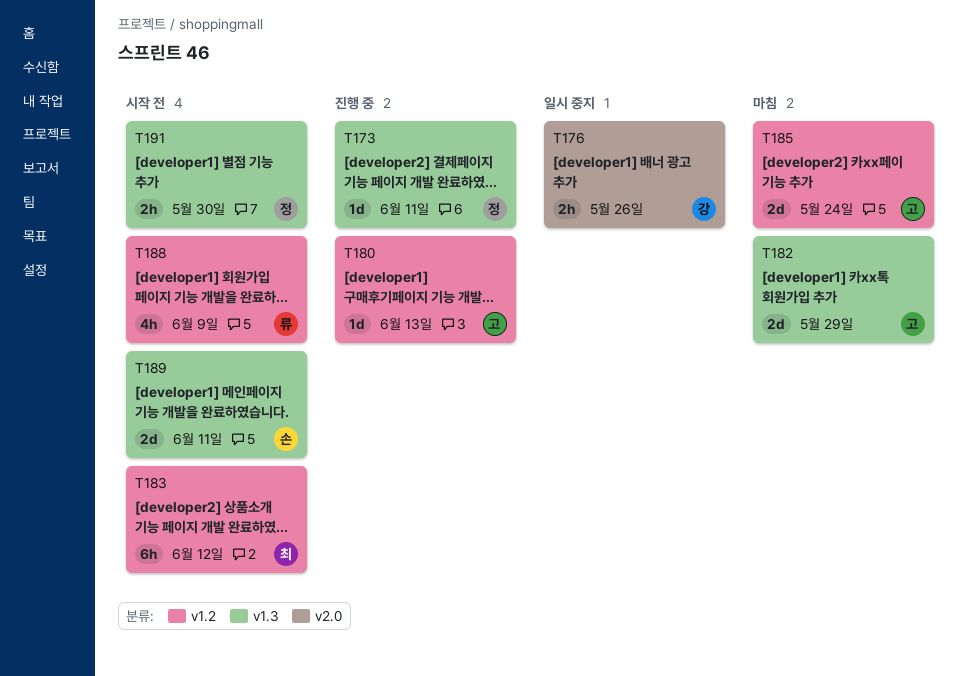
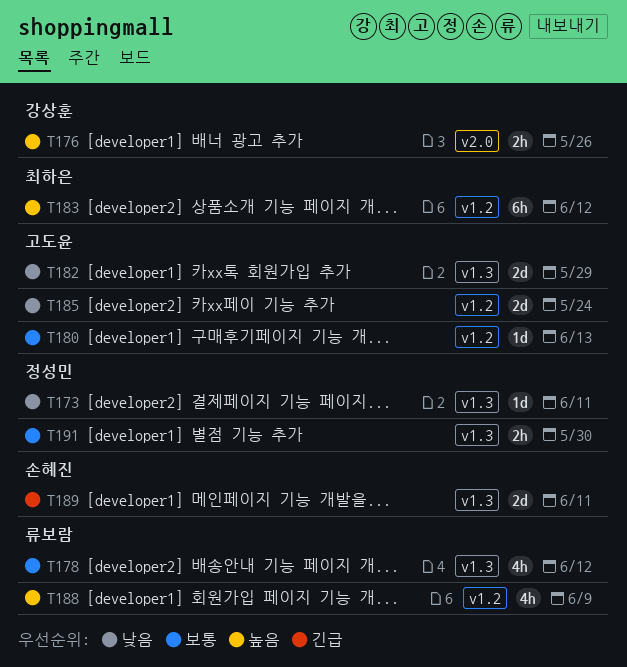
T178: none -> present

